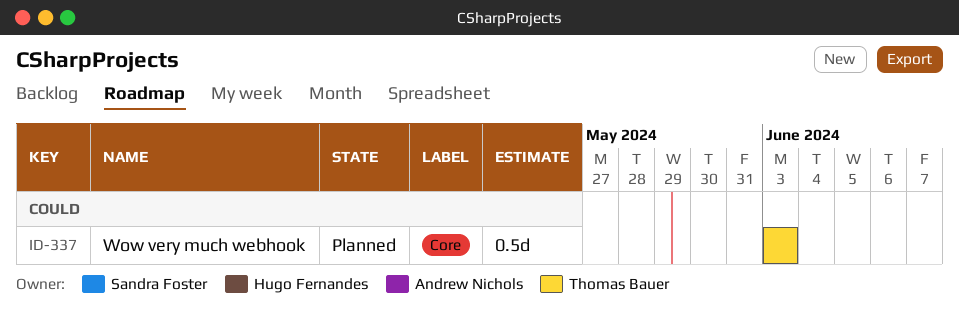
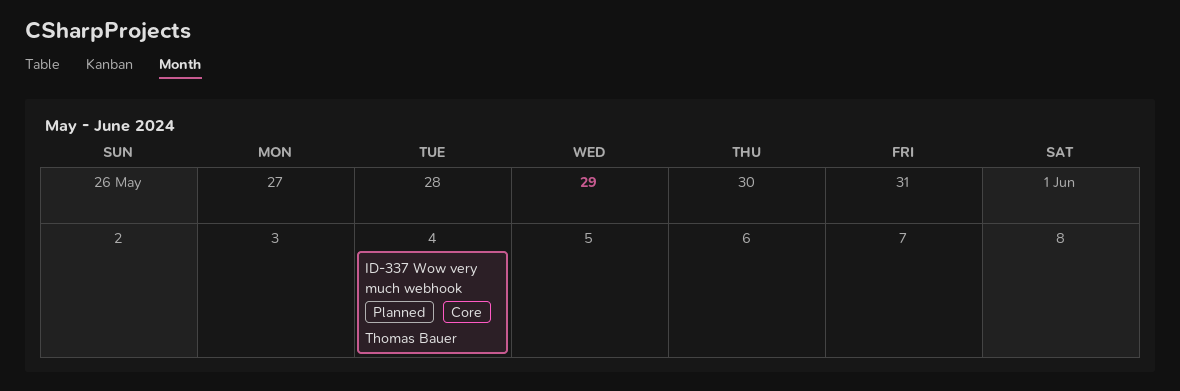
ID-337, due: Jun 3 -> Jun 4

